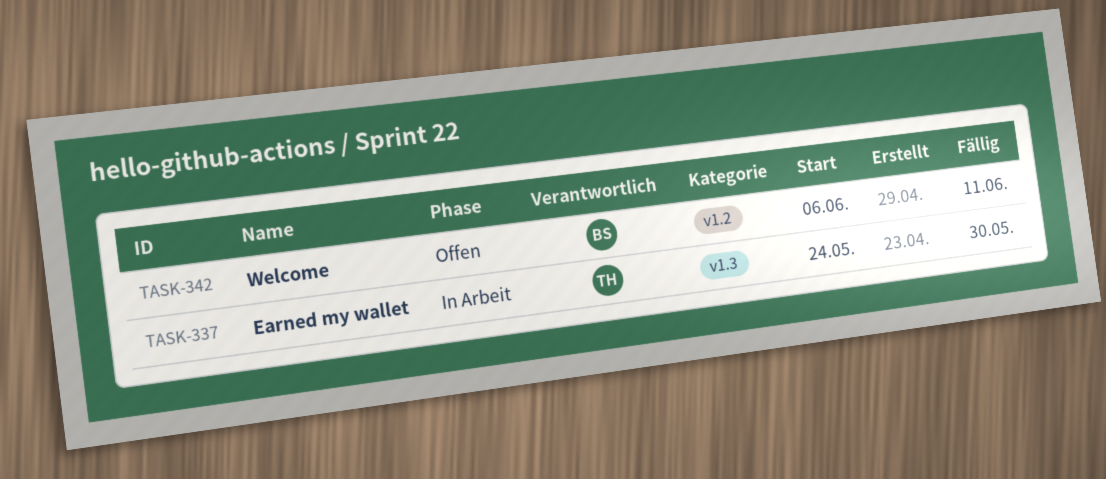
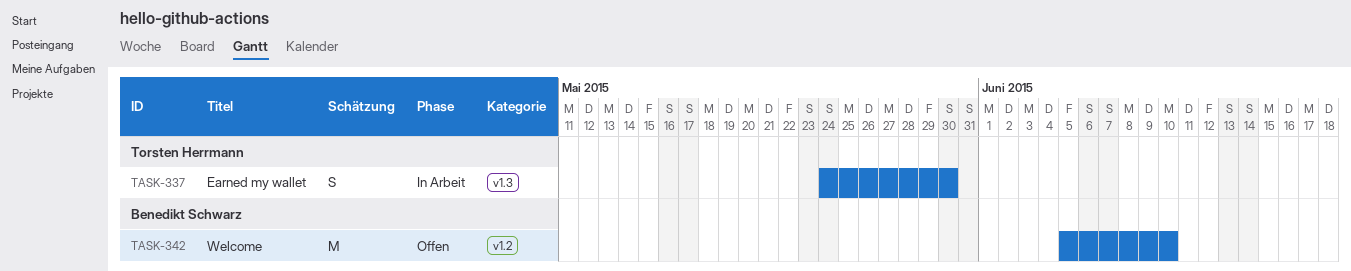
TASK-342, start: Jun 6 -> Jun 5
TASK-342, due: Jun 11 -> Jun 10

